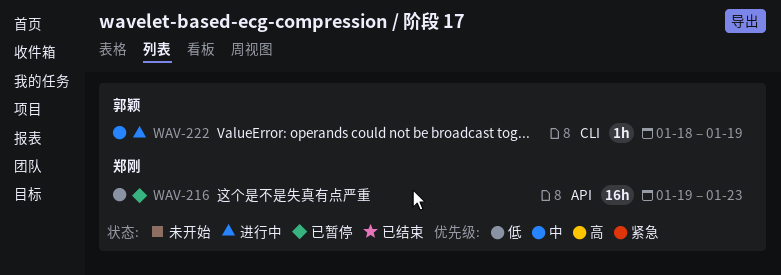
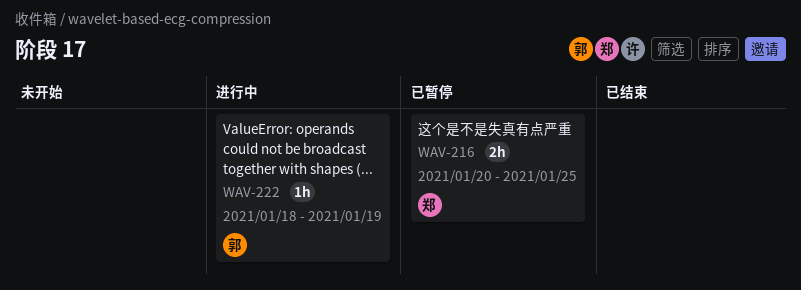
WAV-216, estimate: 16h -> 2h
WAV-216, start: Jan 19 -> Jan 20
WAV-216, due: Jan 23 -> Jan 25

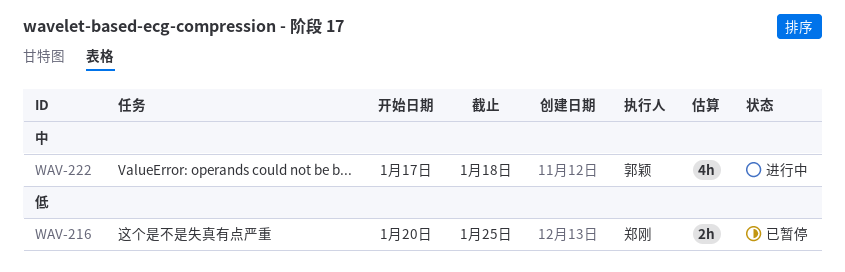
WAV-222, estimate: 1h -> 4h
WAV-222, start: Jan 18 -> Jan 17
WAV-222, due: Jan 19 -> Jan 18

